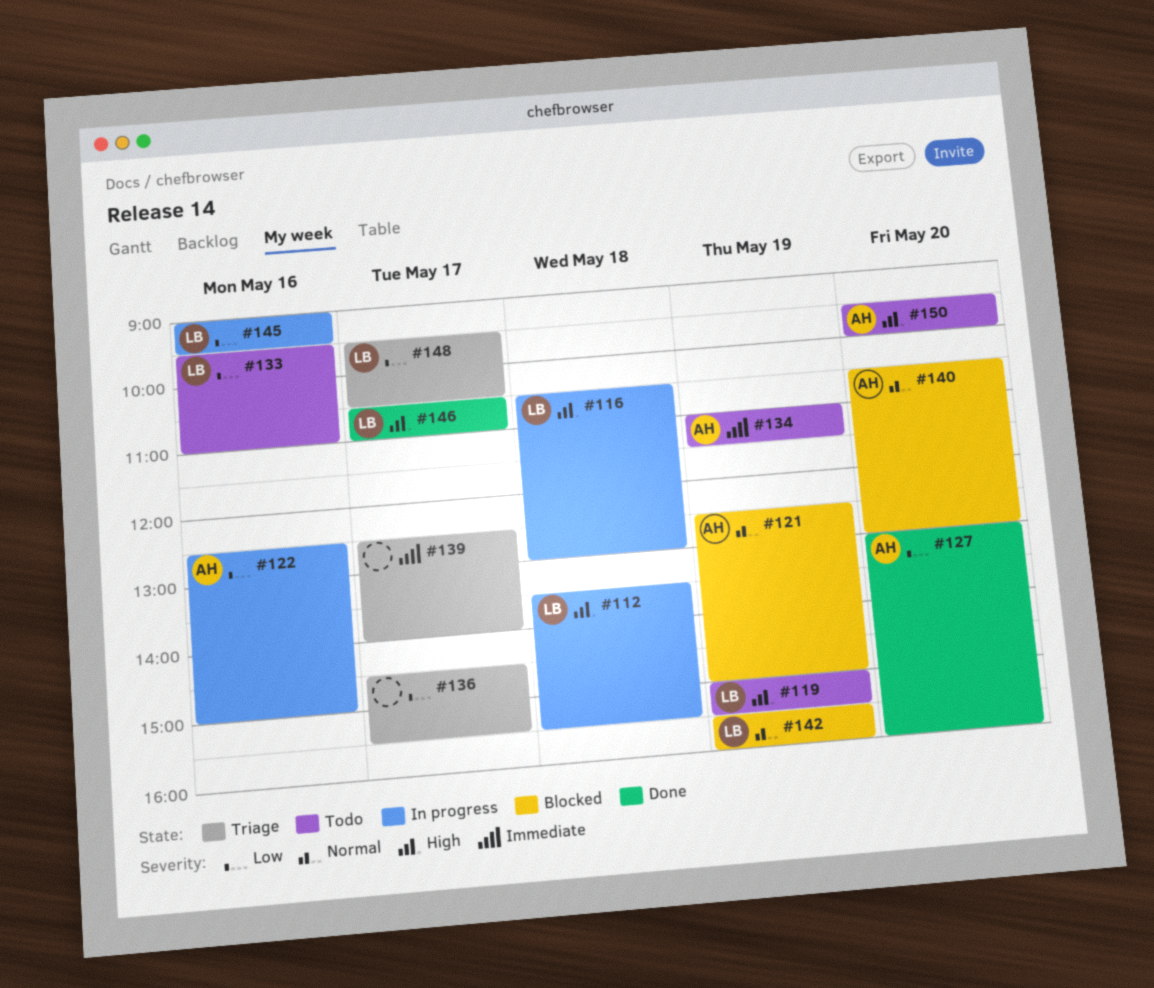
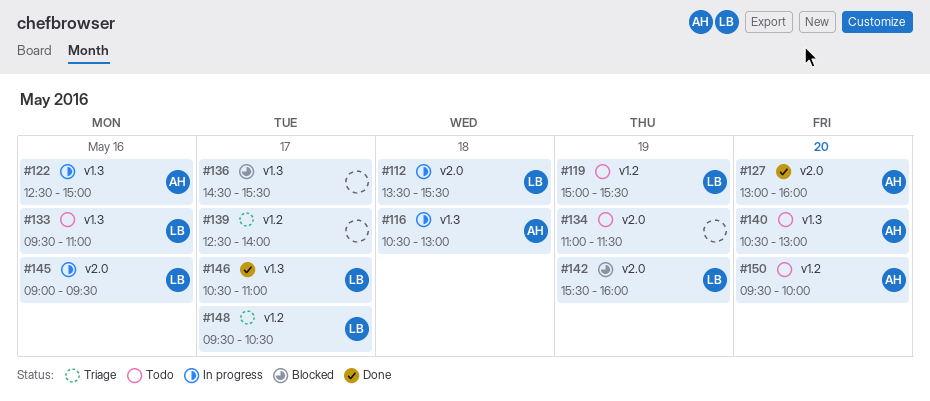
#116, owner: LB -> AH
#121: present -> none
#134, owner: AH -> none
#136, status: Triage -> Blocked
#140, status: Blocked -> Todo

